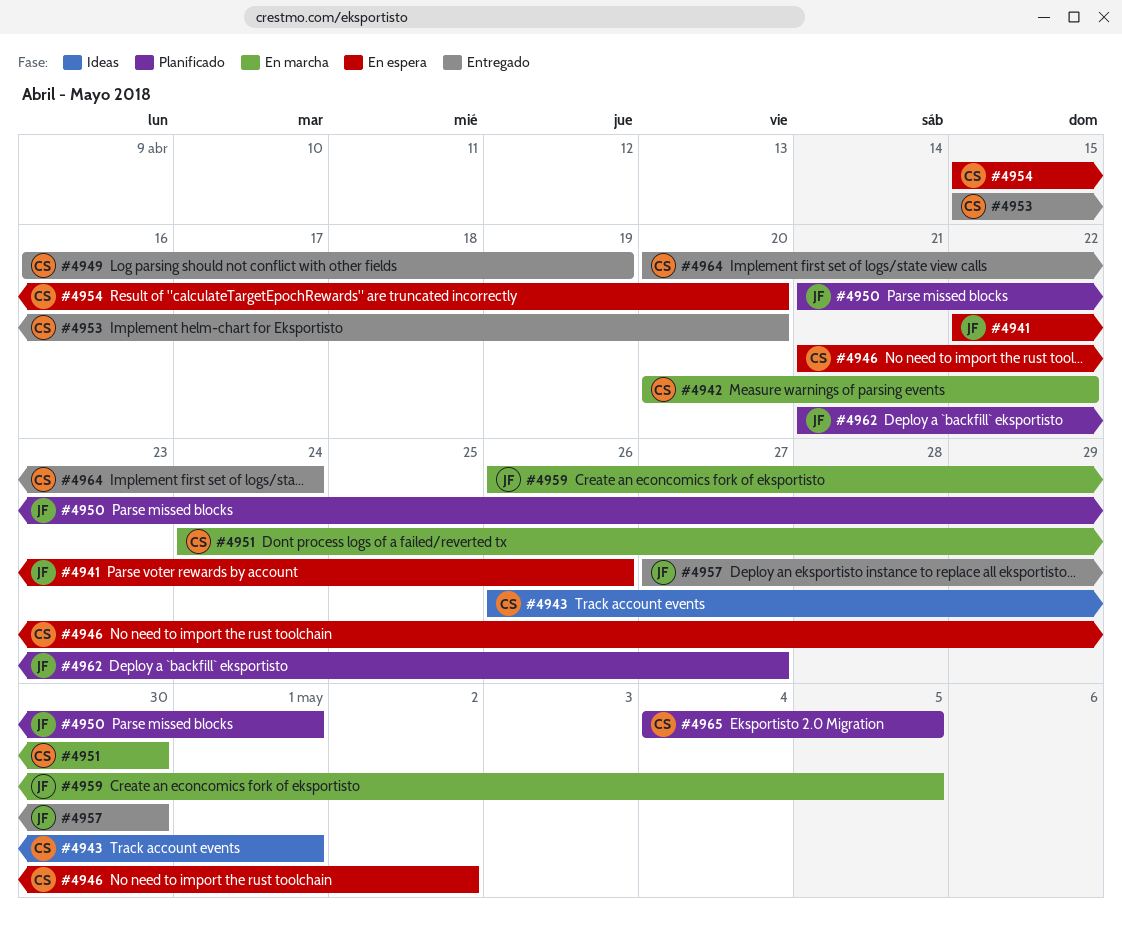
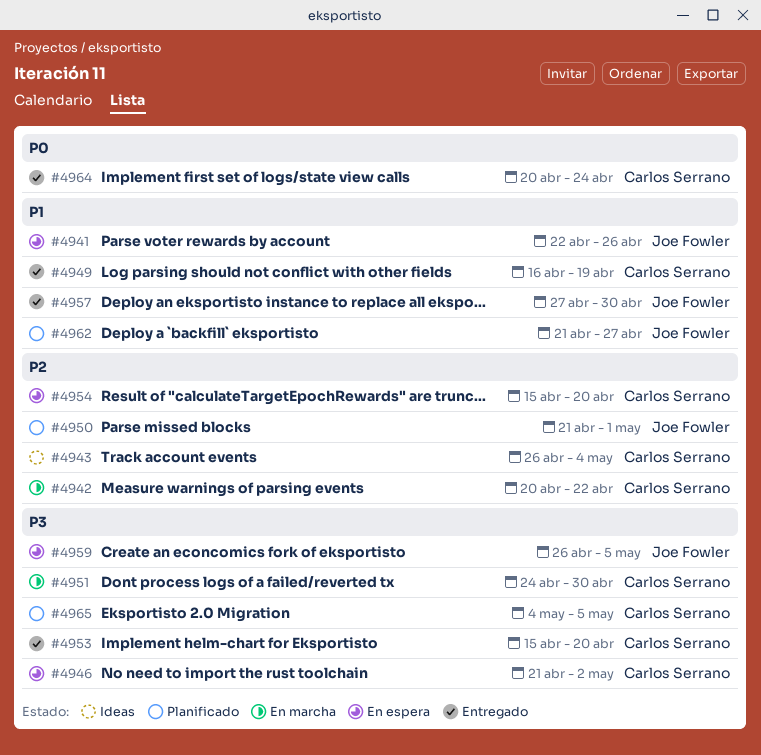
#4943, due: May 1 -> May 4
#4959, status: En marcha -> En espera

